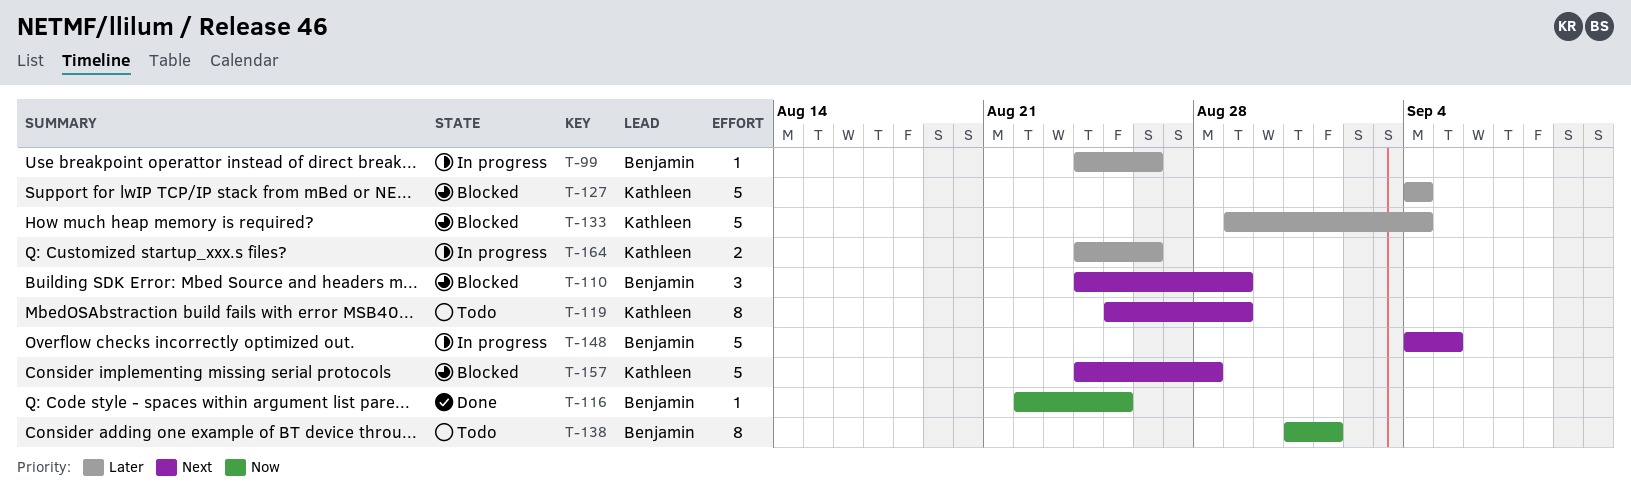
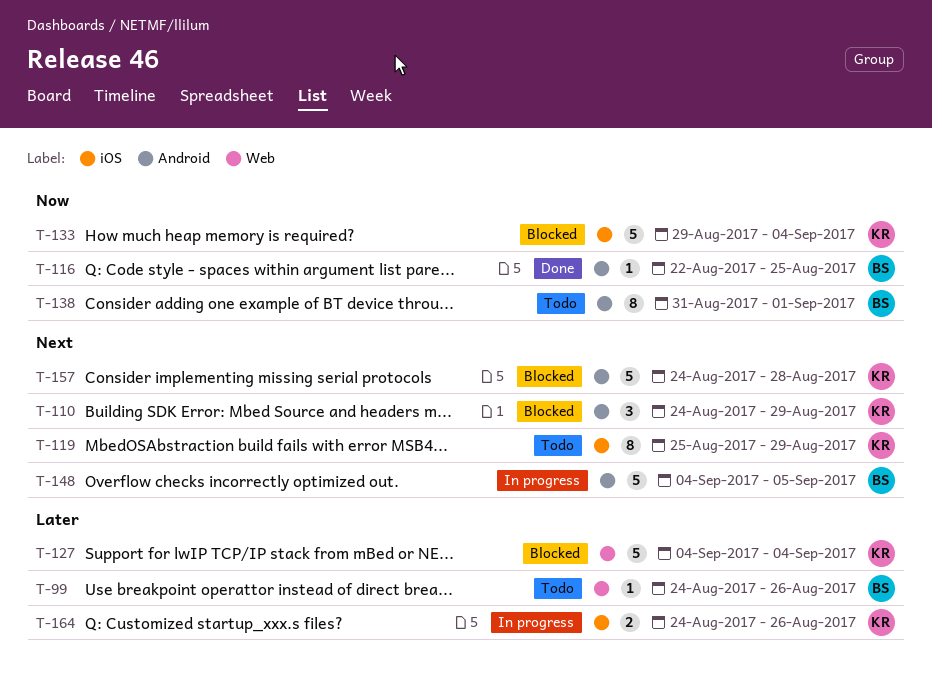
T-99, status: In progress -> Todo
T-110, owner: Benjamin -> Kathleen
T-133, priority: Later -> Now

